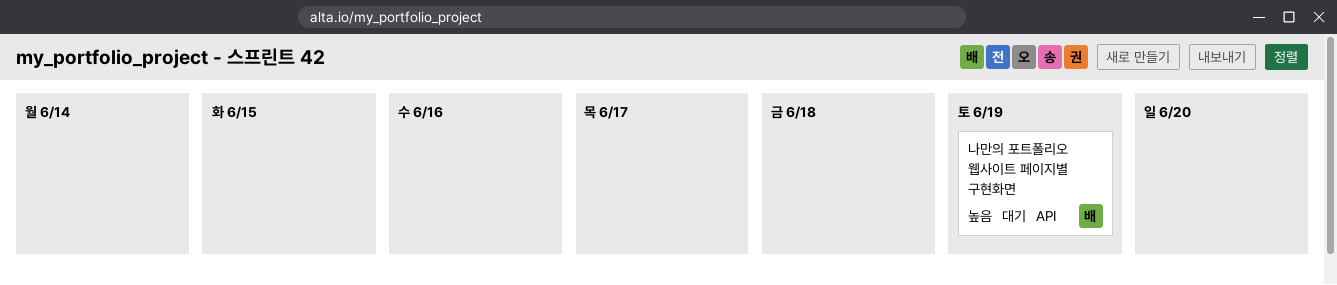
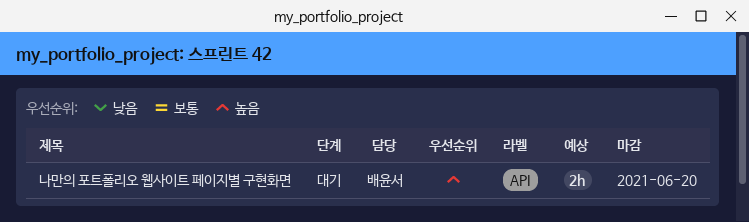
나만의 포트폴리오 웹사이트 페이지별 구현화면, due: Jun 19 -> Jun 20

